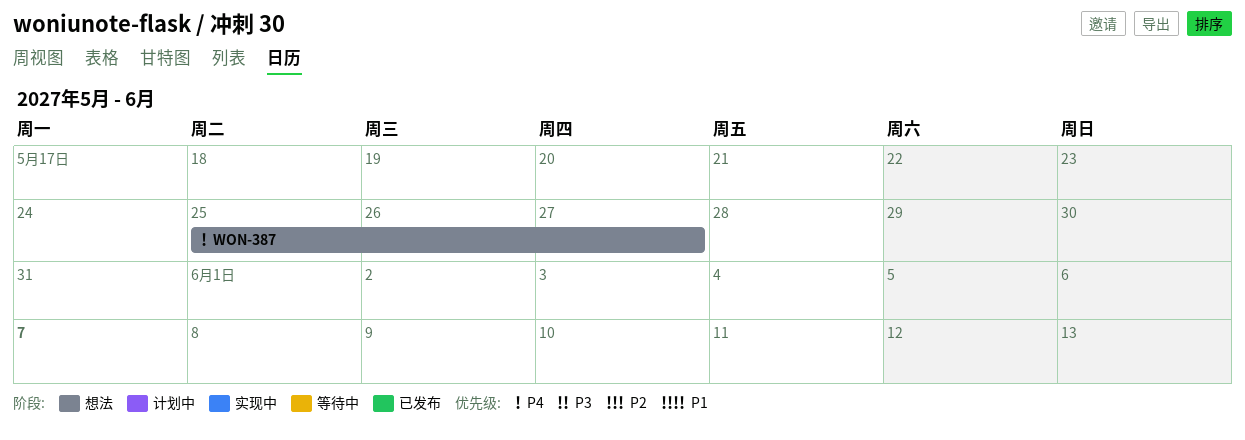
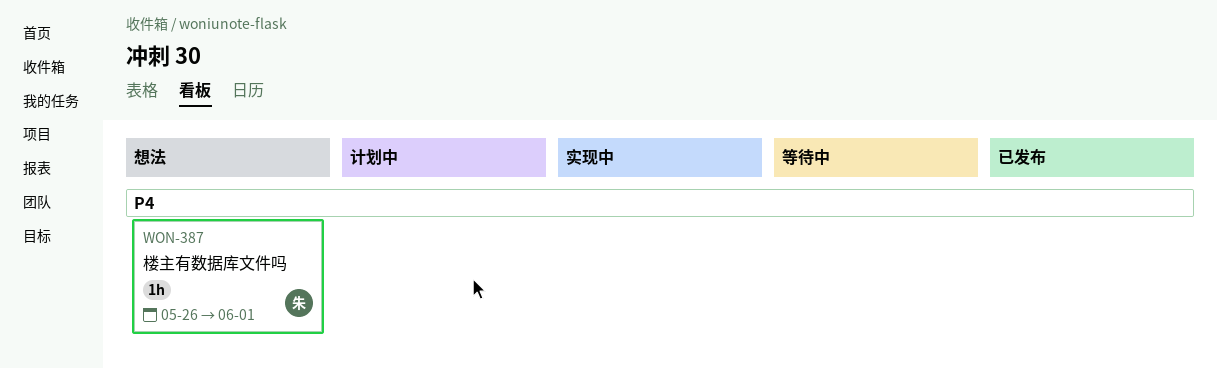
WON-387, start: May 25 -> May 26
WON-387, due: May 27 -> Jun 1

